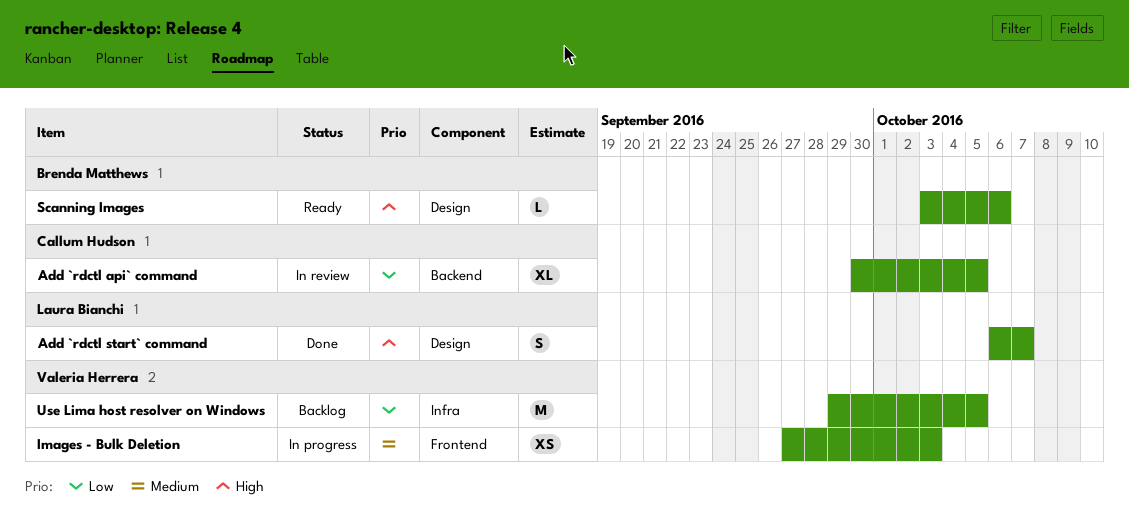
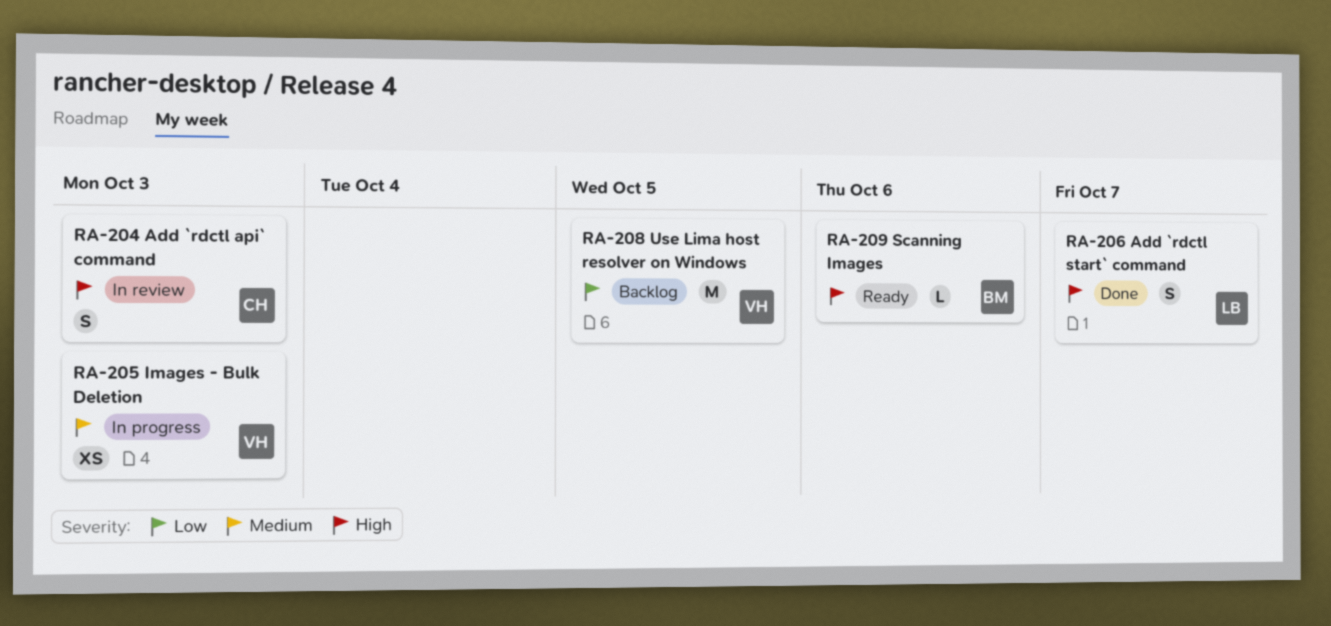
Add `rdctl api` command, priority: Low -> High
Add `rdctl api` command, estimate: XL -> S
Add `rdctl api` command, due: Oct 5 -> Oct 3

